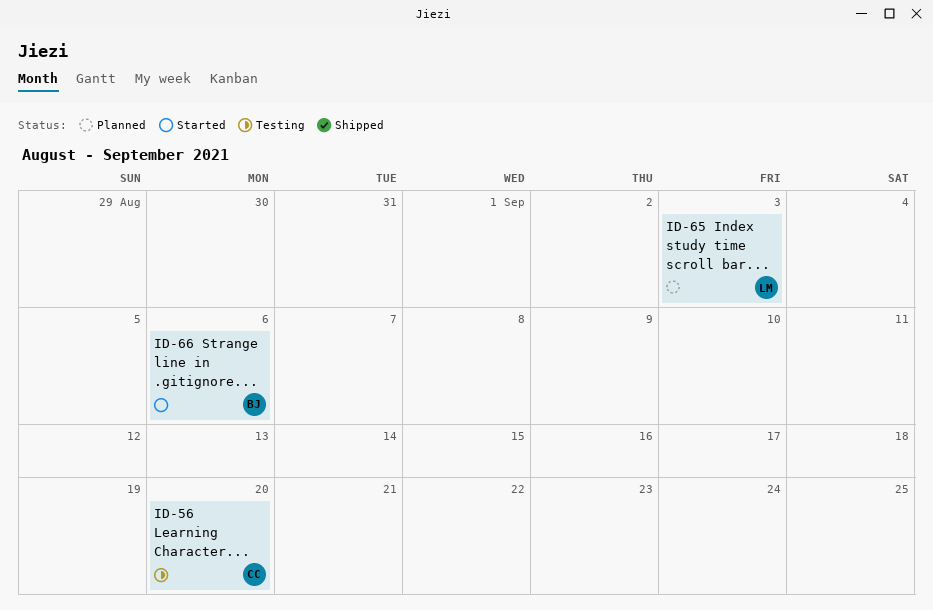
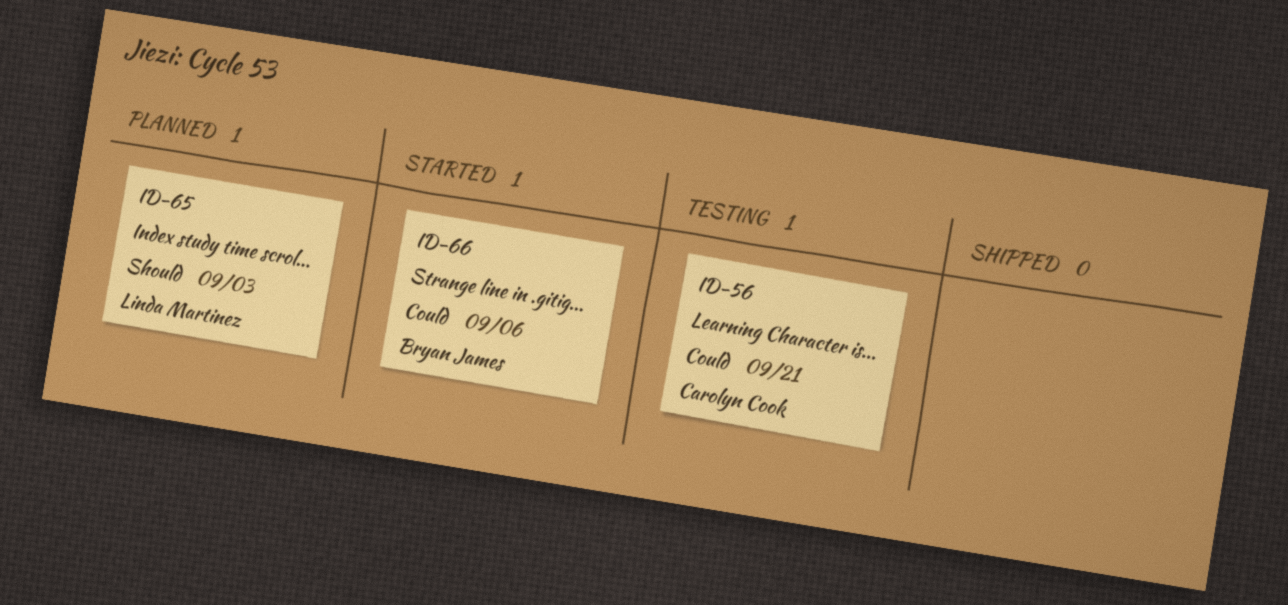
ID-56, due: Sep 20 -> Sep 21

